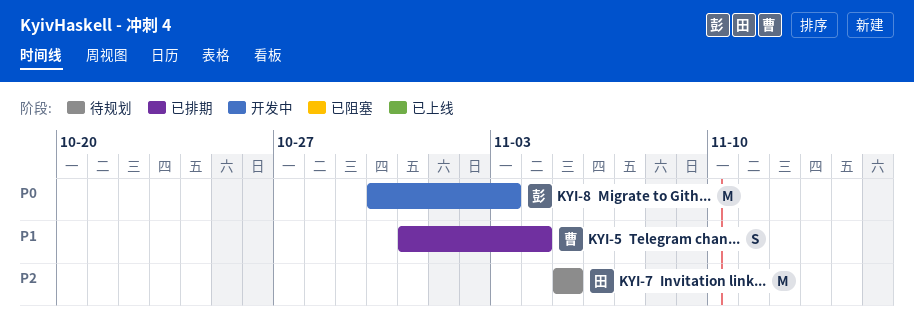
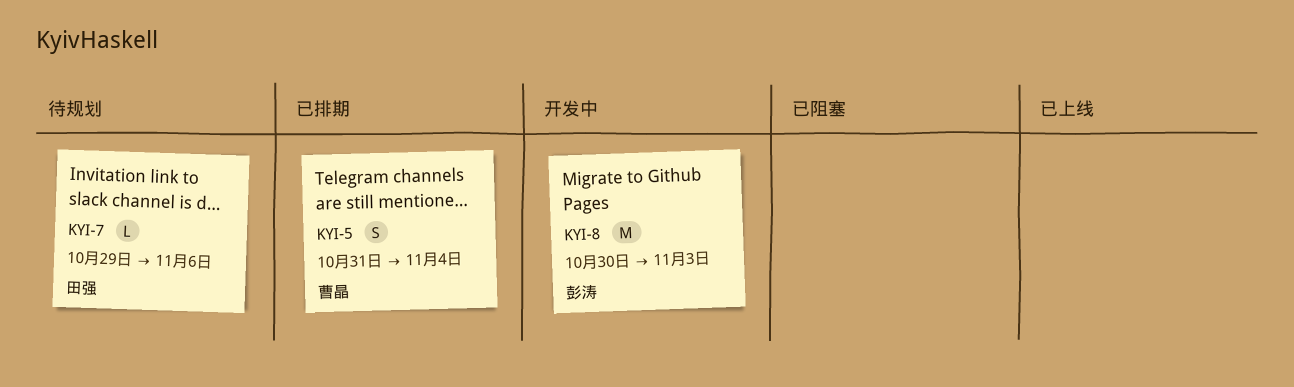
KYI-7, estimate: M -> L
KYI-7, start: Nov 5 -> Oct 29
KYI-7, due: Nov 5 -> Nov 6

